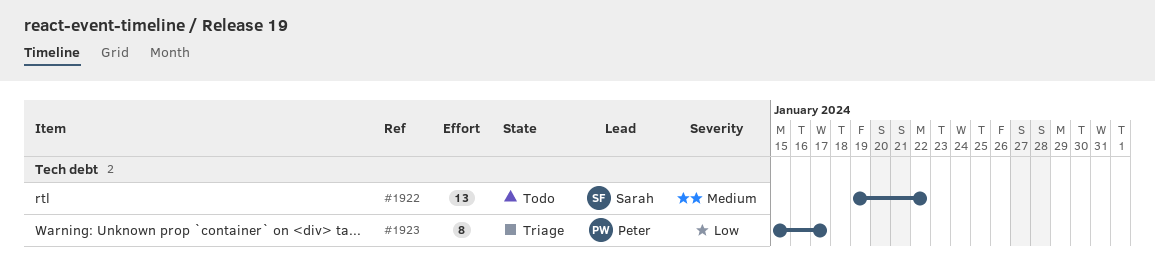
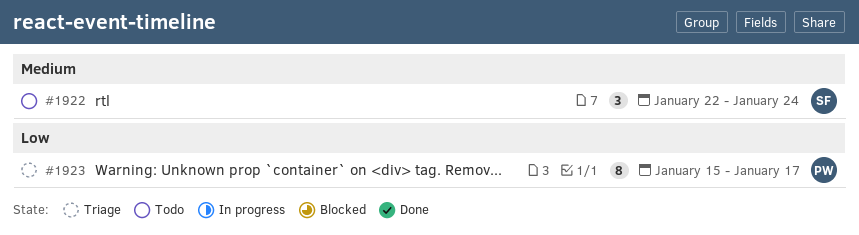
#1922, estimate: 13 -> 3
#1922, start: Jan 19 -> Jan 22
#1922, due: Jan 22 -> Jan 24

